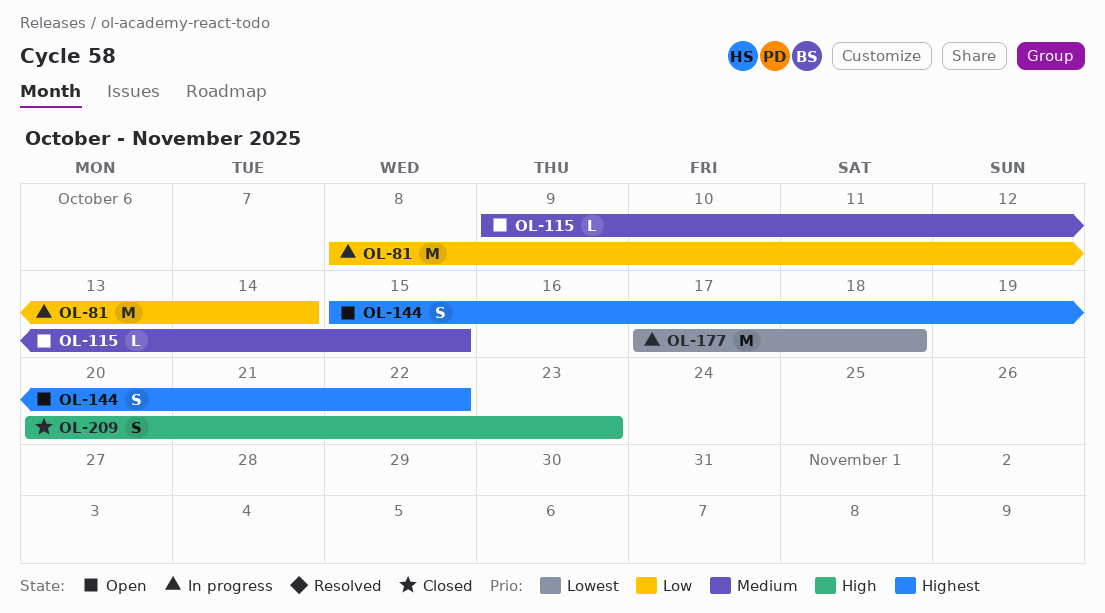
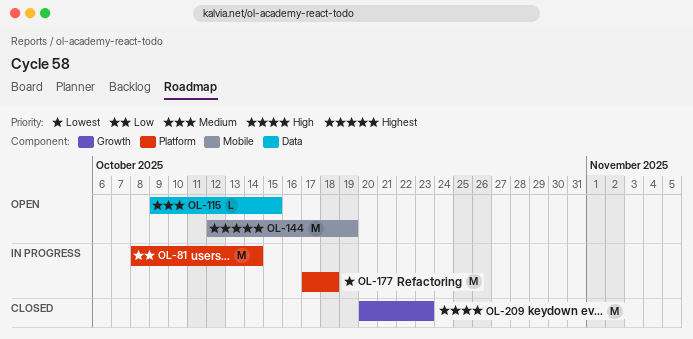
OL-144, estimate: S -> M
OL-144, start: Oct 15 -> Oct 12
OL-144, due: Oct 22 -> Oct 19
OL-209, estimate: S -> M

